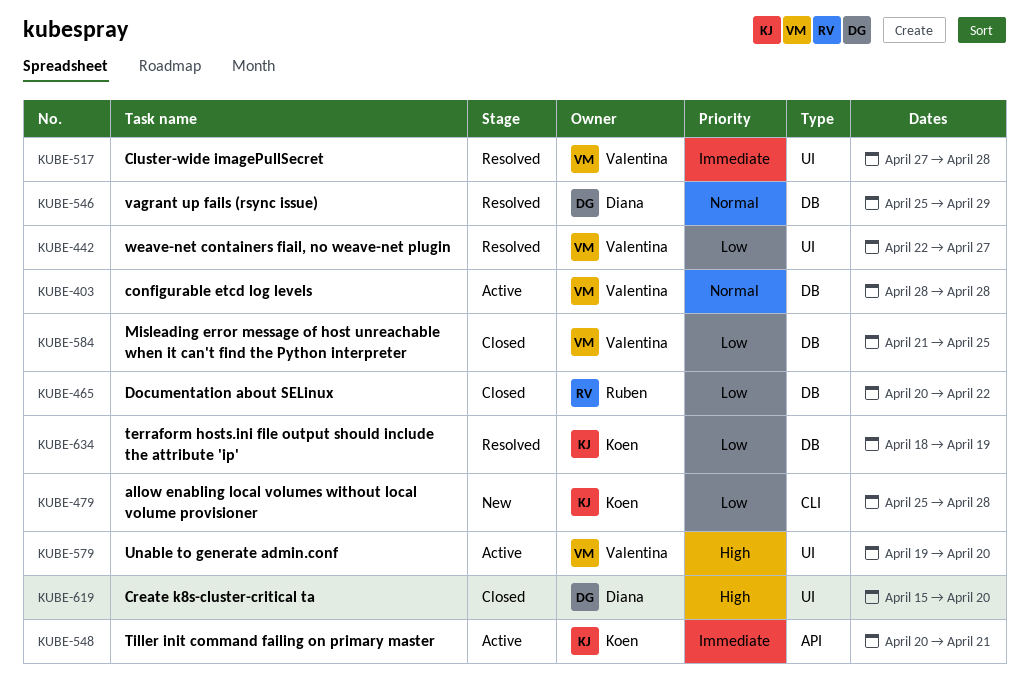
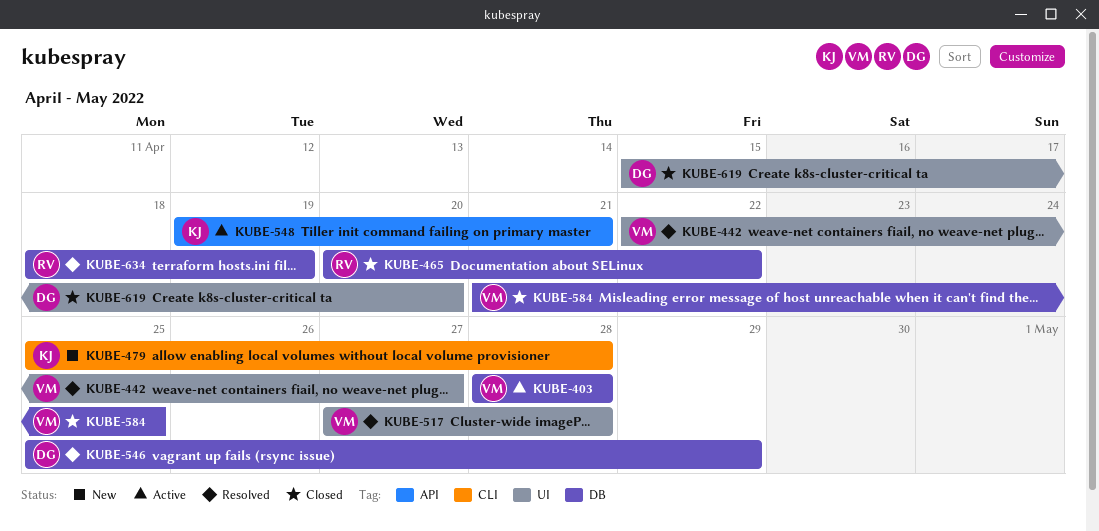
KUBE-548, start: Apr 20 -> Apr 19
KUBE-579: present -> none
KUBE-634, owner: Koen -> Ruben

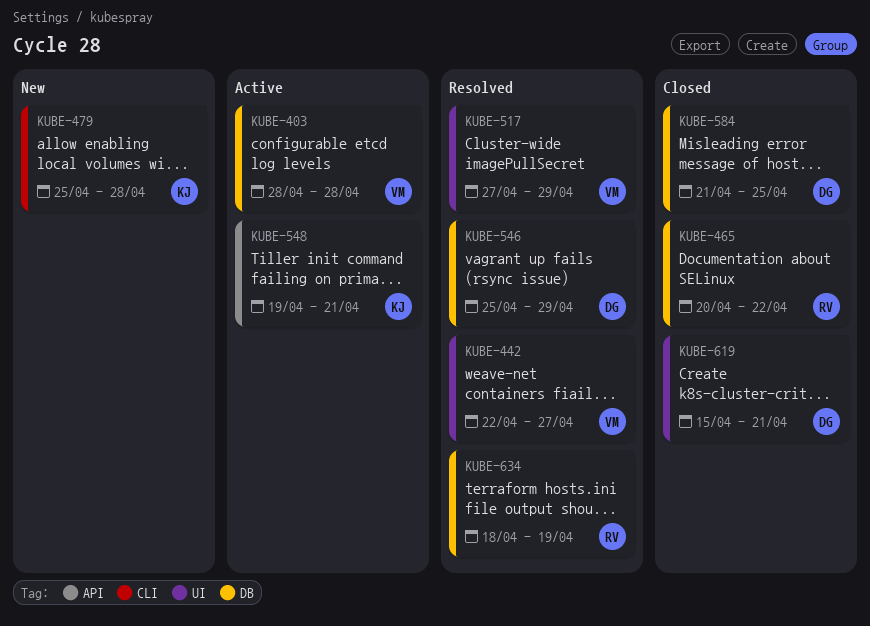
KUBE-517, due: Apr 28 -> Apr 29
KUBE-584, owner: VM -> DG
KUBE-619, due: Apr 20 -> Apr 21

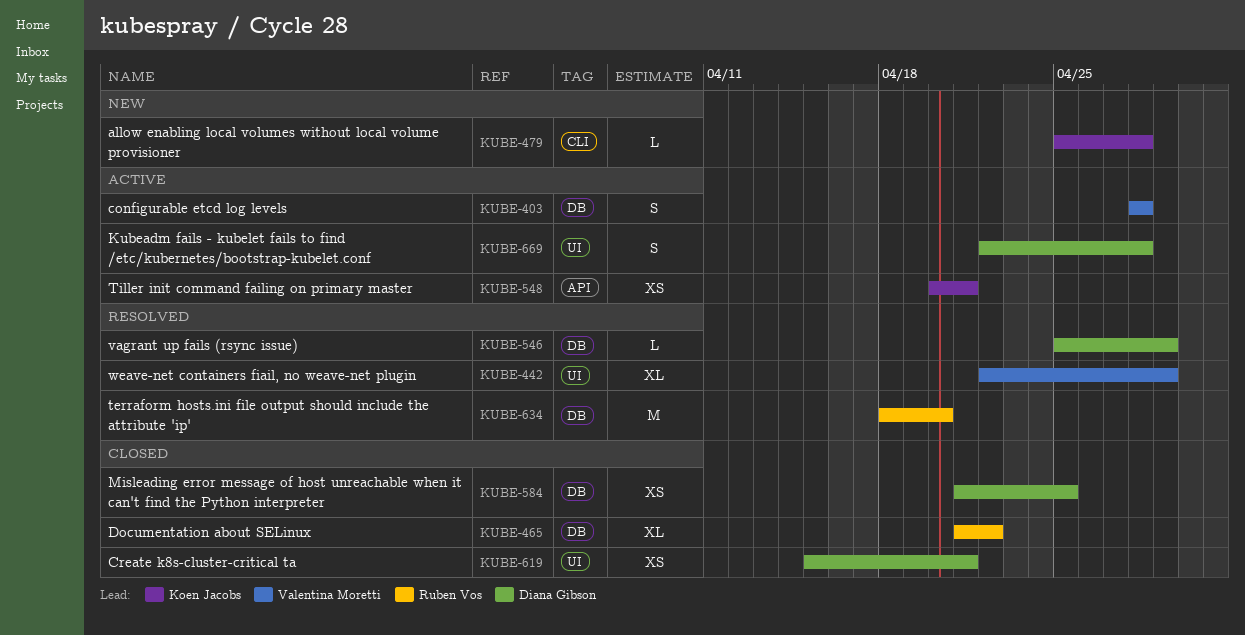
KUBE-442, due: Apr 27 -> Apr 29
KUBE-465, start: Apr 20 -> Apr 21
KUBE-517: present -> none
KUBE-548, start: Apr 19 -> Apr 20
KUBE-634, due: Apr 19 -> Apr 20
KUBE-669: none -> present

